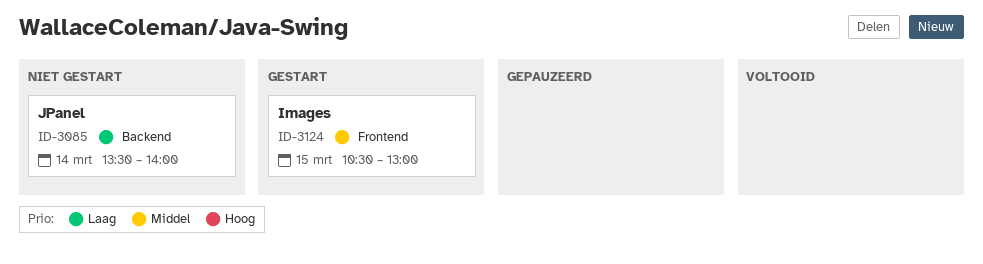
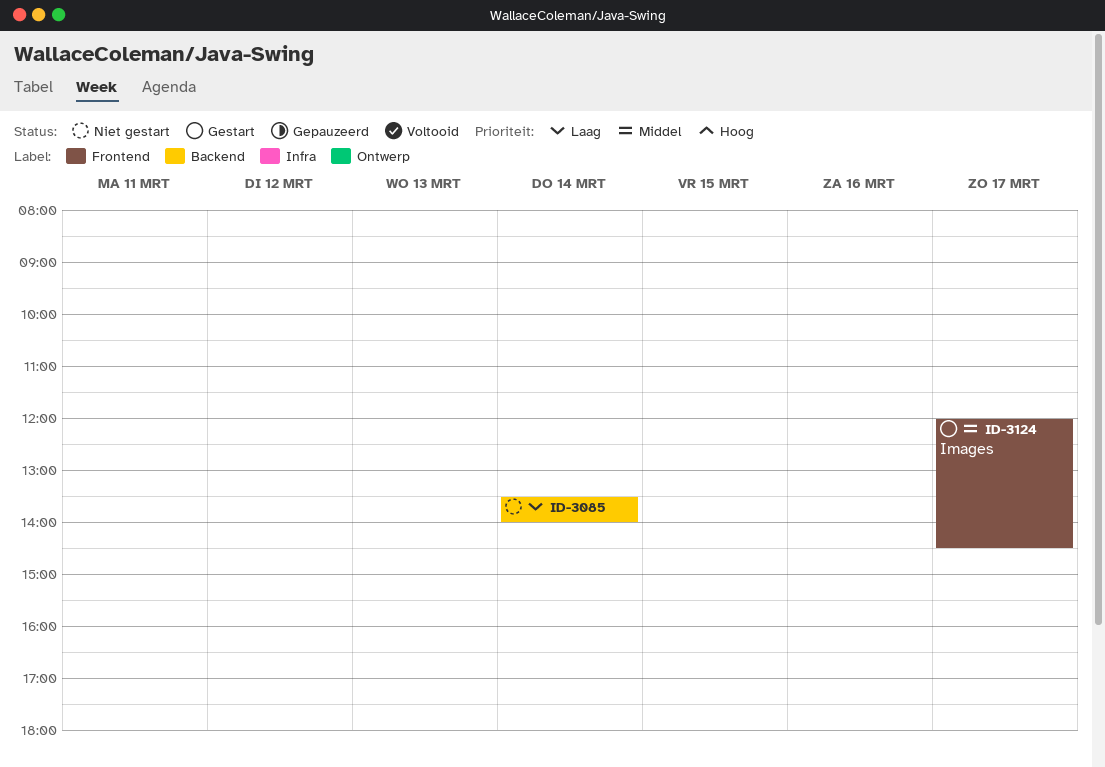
ID-3124, day: Mar 15 -> Mar 17
ID-3124, begins: 10:30 -> 12:00
ID-3124, ends: 13:00 -> 14:30

